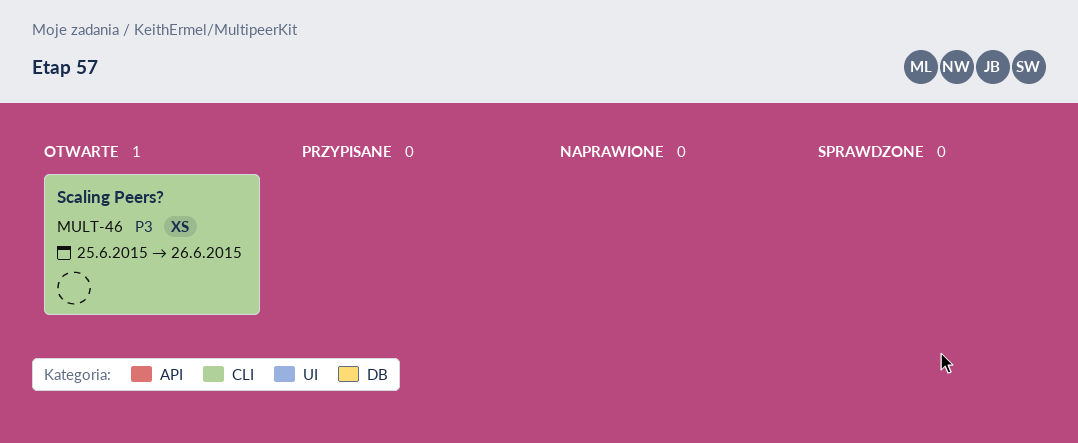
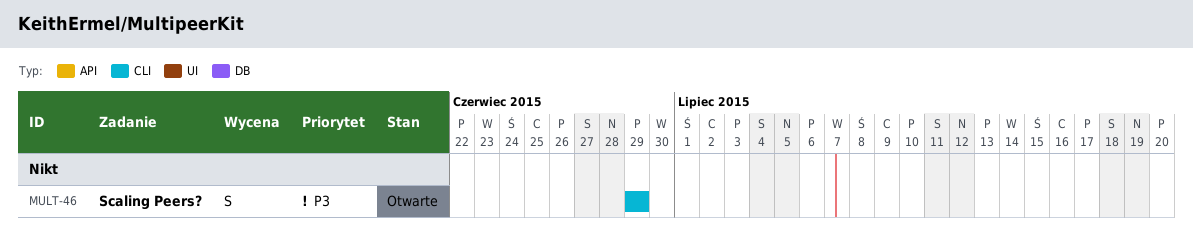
MULT-46, estimate: XS -> S
MULT-46, start: Jun 25 -> Jun 29
MULT-46, due: Jun 26 -> Jun 29

